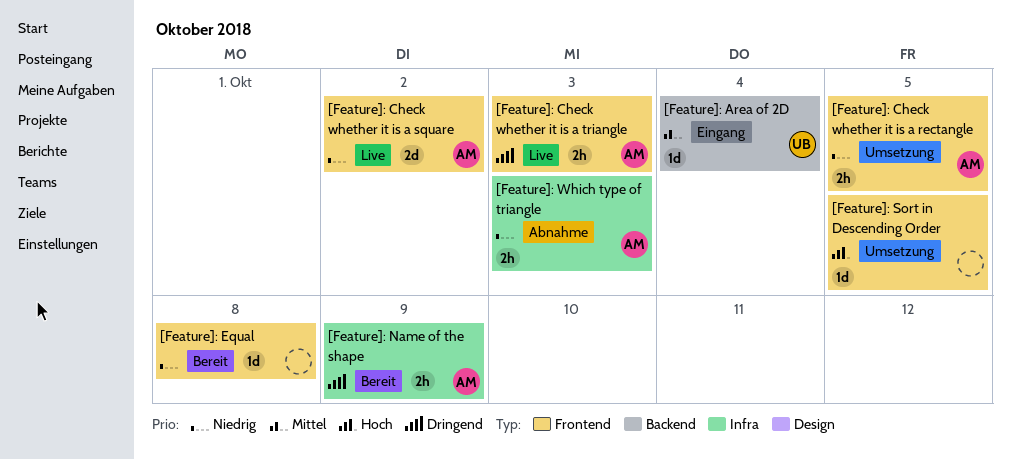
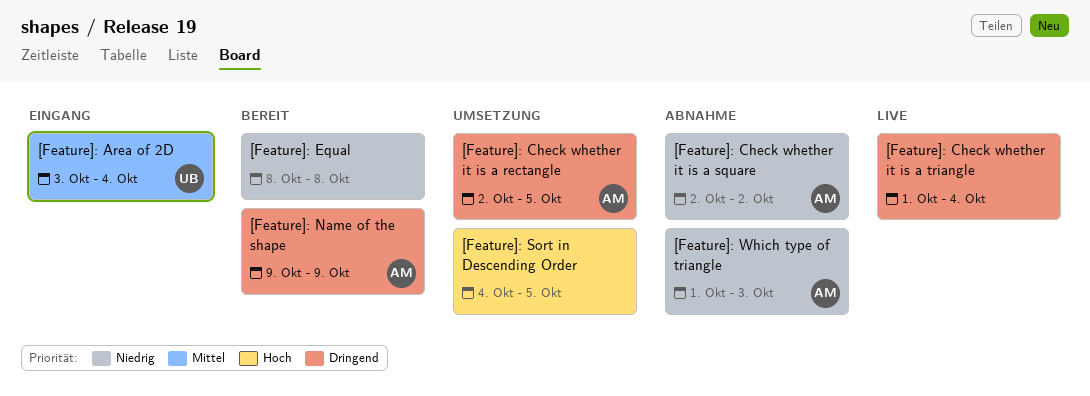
[Feature]: Check whether it is a rectangle, priority: Niedrig -> Dringend
[Feature]: Check whether it is a square, status: Live -> Abnahme
[Feature]: Check whether it is a triangle, owner: AM -> none
[Feature]: Check whether it is a triangle, due: Oct 3 -> Oct 4

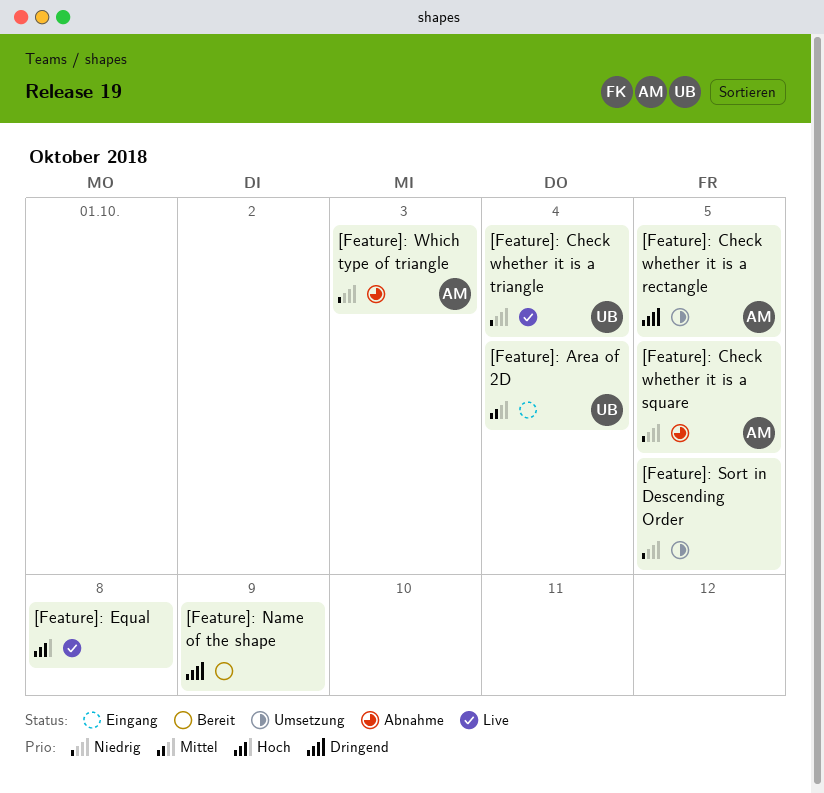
[Feature]: Check whether it is a square, due: Oct 2 -> Oct 5
[Feature]: Check whether it is a triangle, owner: none -> UB
[Feature]: Check whether it is a triangle, priority: Dringend -> Niedrig
[Feature]: Equal, status: Bereit -> Live
[Feature]: Equal, priority: Niedrig -> Hoch
[Feature]: Name of the shape, owner: AM -> none
[Feature]: Sort in Descending Order, priority: Hoch -> Niedrig

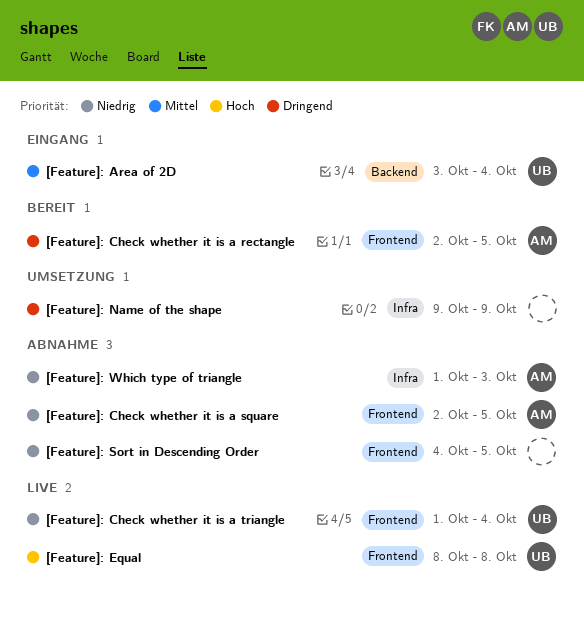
[Feature]: Check whether it is a rectangle, status: Umsetzung -> Bereit
[Feature]: Equal, owner: none -> UB
[Feature]: Name of the shape, status: Bereit -> Umsetzung
[Feature]: Sort in Descending Order, status: Umsetzung -> Abnahme

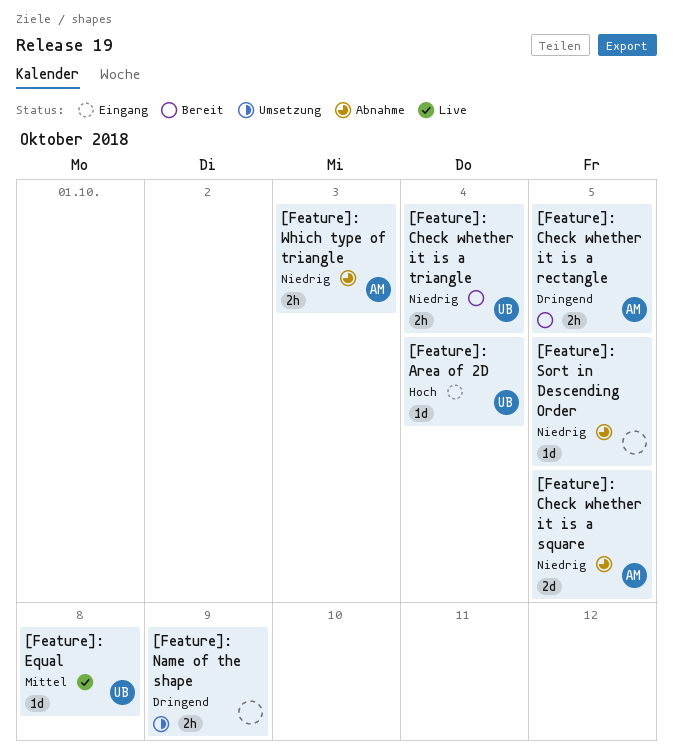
[Feature]: Area of 2D, priority: Mittel -> Hoch
[Feature]: Check whether it is a triangle, status: Live -> Bereit
[Feature]: Equal, priority: Hoch -> Mittel

